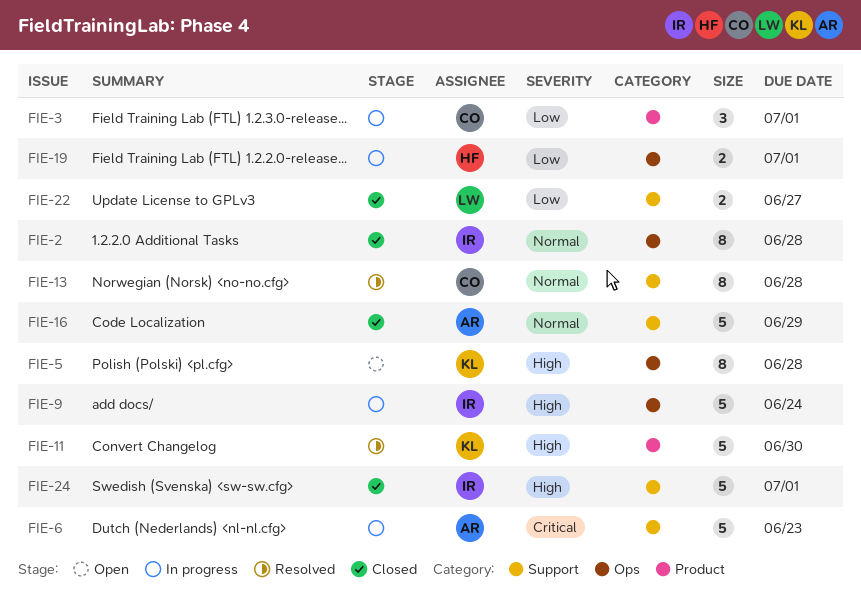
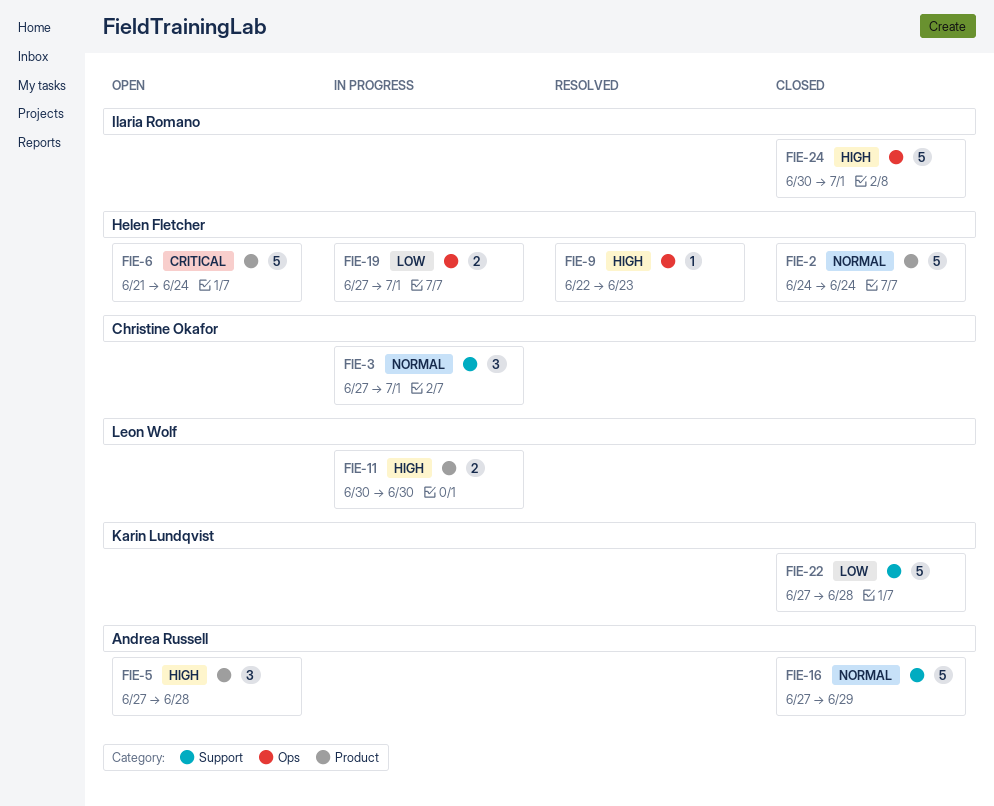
FIE-2, owner: Ilaria Romano -> Helen Fletcher
FIE-2, label: Ops -> Product
FIE-2, estimate: 8 -> 5
FIE-2, due: Jun 28 -> Jun 24
FIE-3, priority: Low -> Normal
FIE-3, label: Product -> Support
FIE-5, owner: Karin Lundqvist -> Andrea Russell
FIE-5, label: Ops -> Product
FIE-5, estimate: 8 -> 3
FIE-6, status: In progress -> Open
FIE-6, owner: Andrea Russell -> Helen Fletcher
FIE-6, label: Support -> Product
FIE-6, due: Jun 23 -> Jun 24
FIE-9, status: In progress -> Resolved
FIE-9, owner: Ilaria Romano -> Helen Fletcher
FIE-9, estimate: 5 -> 1
FIE-9, due: Jun 24 -> Jun 23
FIE-11, status: Resolved -> In progress
FIE-11, owner: Karin Lundqvist -> Leon Wolf
FIE-11, estimate: 5 -> 2
FIE-13: present -> none
FIE-22, owner: Leon Wolf -> Karin Lundqvist
FIE-22, estimate: 2 -> 5
FIE-22, due: Jun 27 -> Jun 28
FIE-24, label: Support -> Ops

